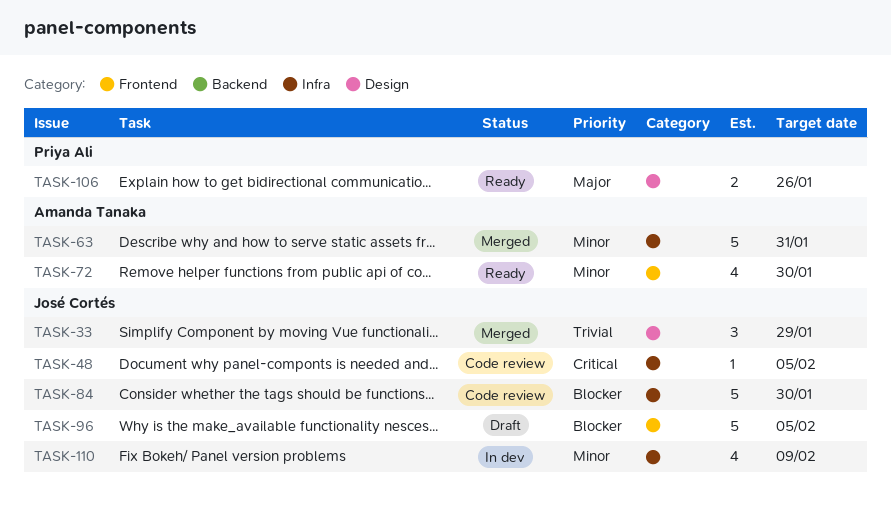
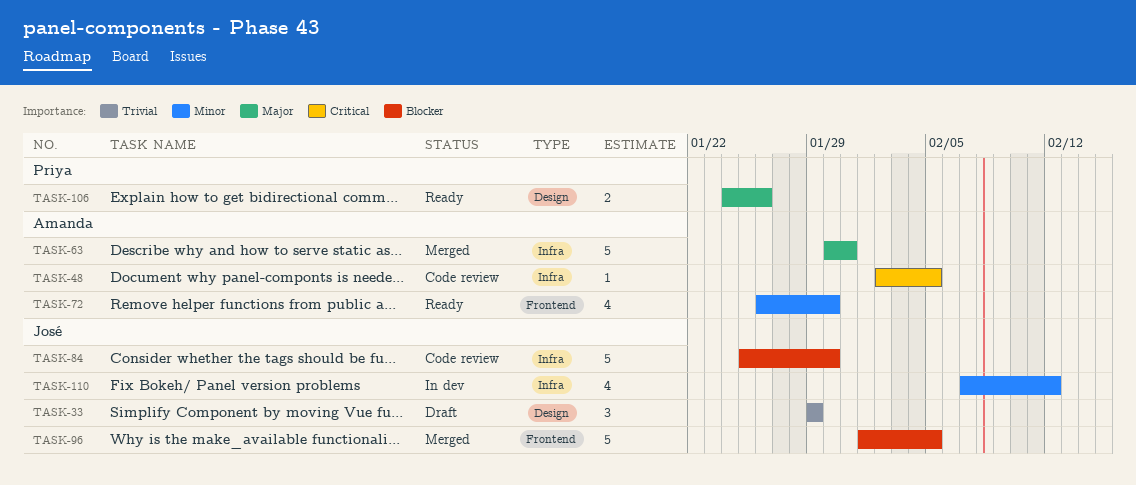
TASK-33, status: Merged -> Draft
TASK-48, owner: José Cortés -> Amanda Tanaka
TASK-63, priority: Minor -> Major
TASK-96, status: Draft -> Merged
TASK-110, due: Feb 9 -> Feb 12

